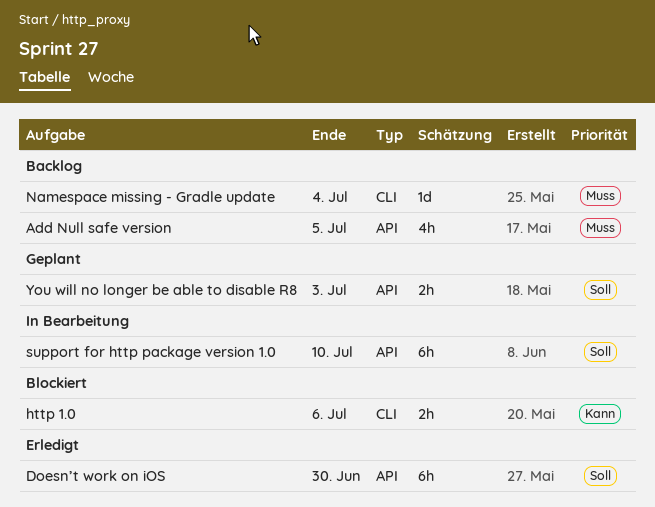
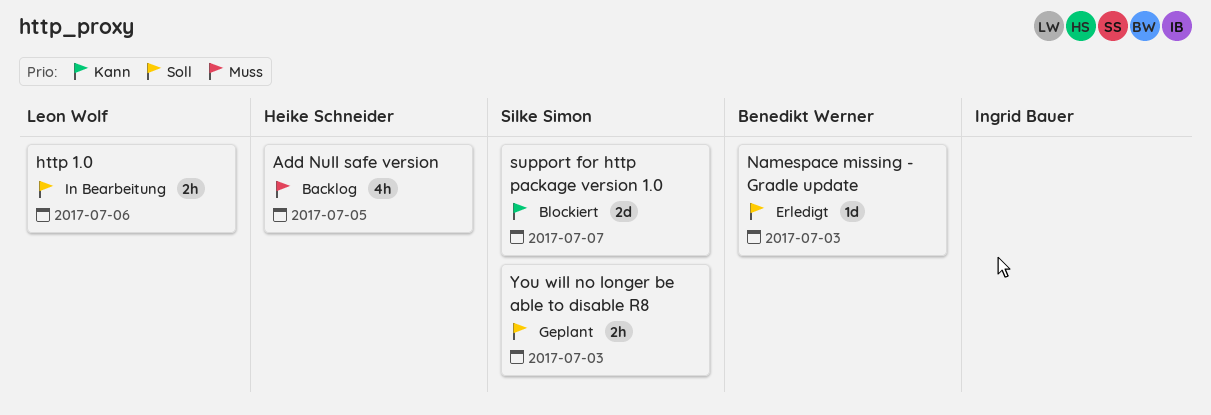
Doesn’t work on iOS: present -> none
http 1.0, status: Blockiert -> In Bearbeitung
http 1.0, priority: Kann -> Soll
Namespace missing - Gradle update, status: Backlog -> Erledigt
Namespace missing - Gradle update, priority: Muss -> Soll
Namespace missing - Gradle update, due: Jul 4 -> Jul 3
support for http package version 1.0, status: In Bearbeitung -> Blockiert
support for http package version 1.0, priority: Soll -> Kann
support for http package version 1.0, estimate: 6h -> 2d
support for http package version 1.0, due: Jul 10 -> Jul 7

